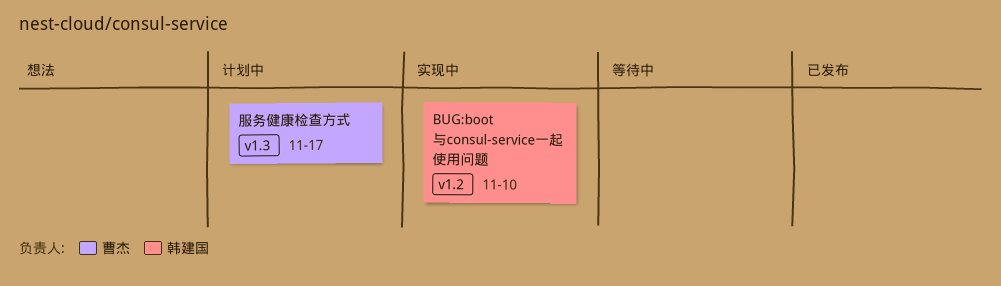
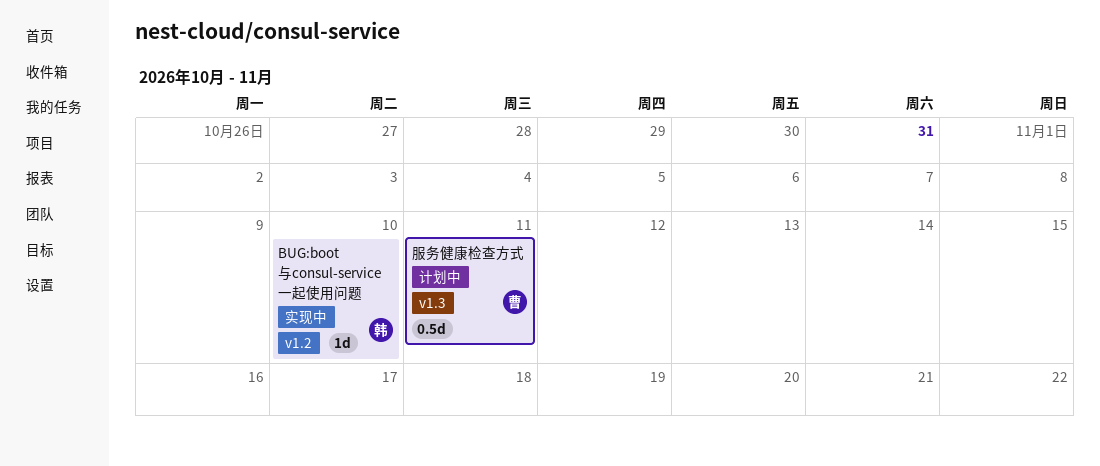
服务健康检查方式, due: Nov 17 -> Nov 11

